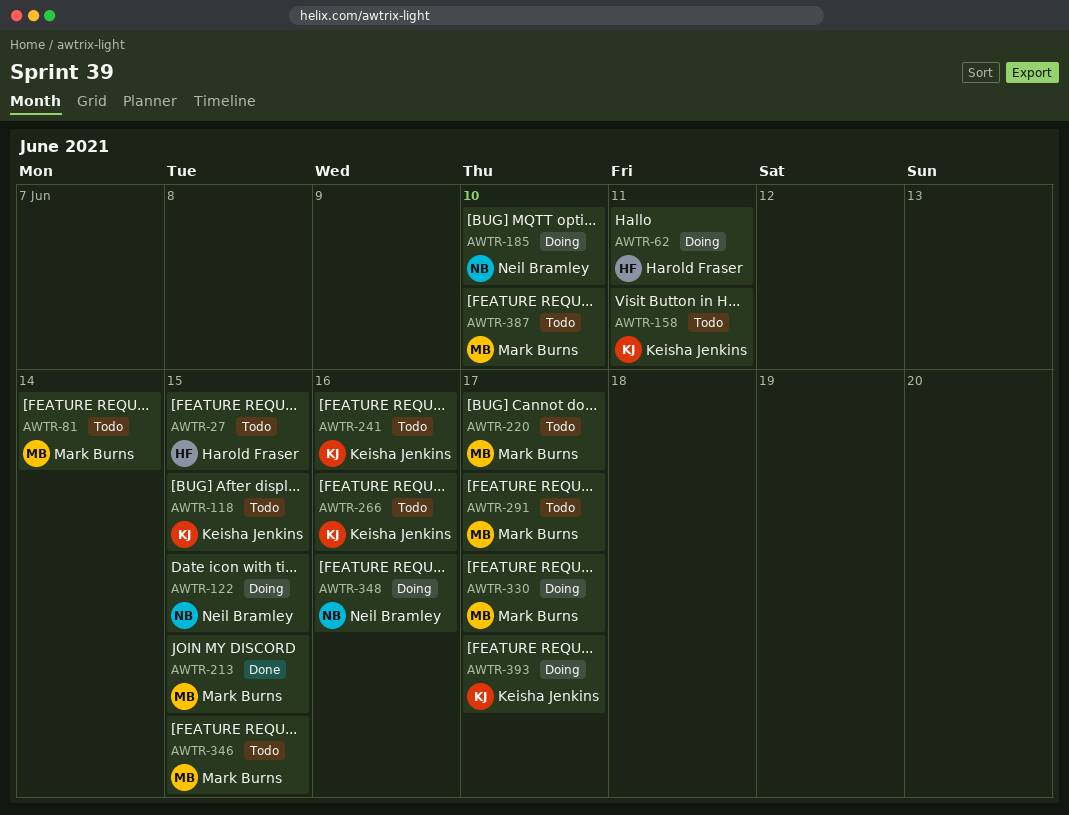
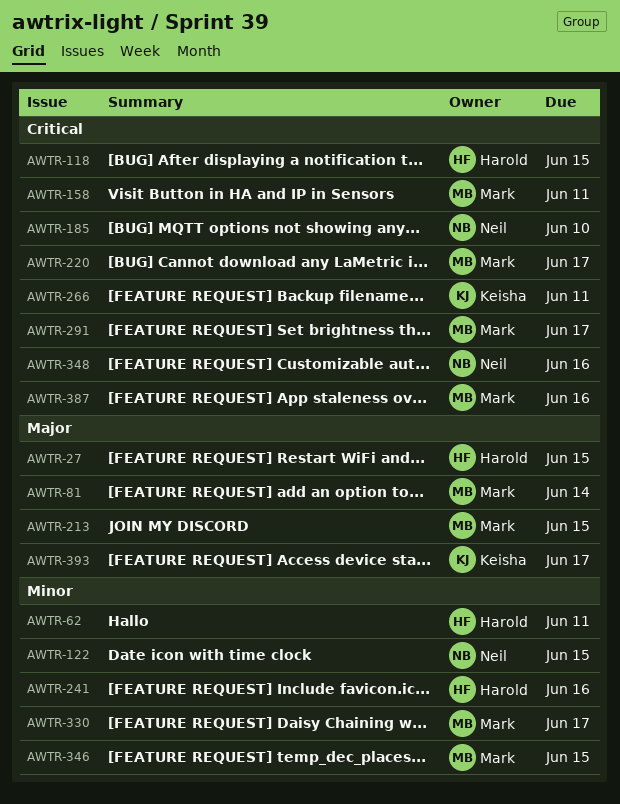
AWTR-118, owner: Keisha Jenkins -> Harold Fraser
AWTR-158, owner: Keisha Jenkins -> Mark Burns
AWTR-241, owner: Keisha Jenkins -> Harold Fraser
AWTR-266, due: Jun 16 -> Jun 11
AWTR-387, due: Jun 10 -> Jun 16

